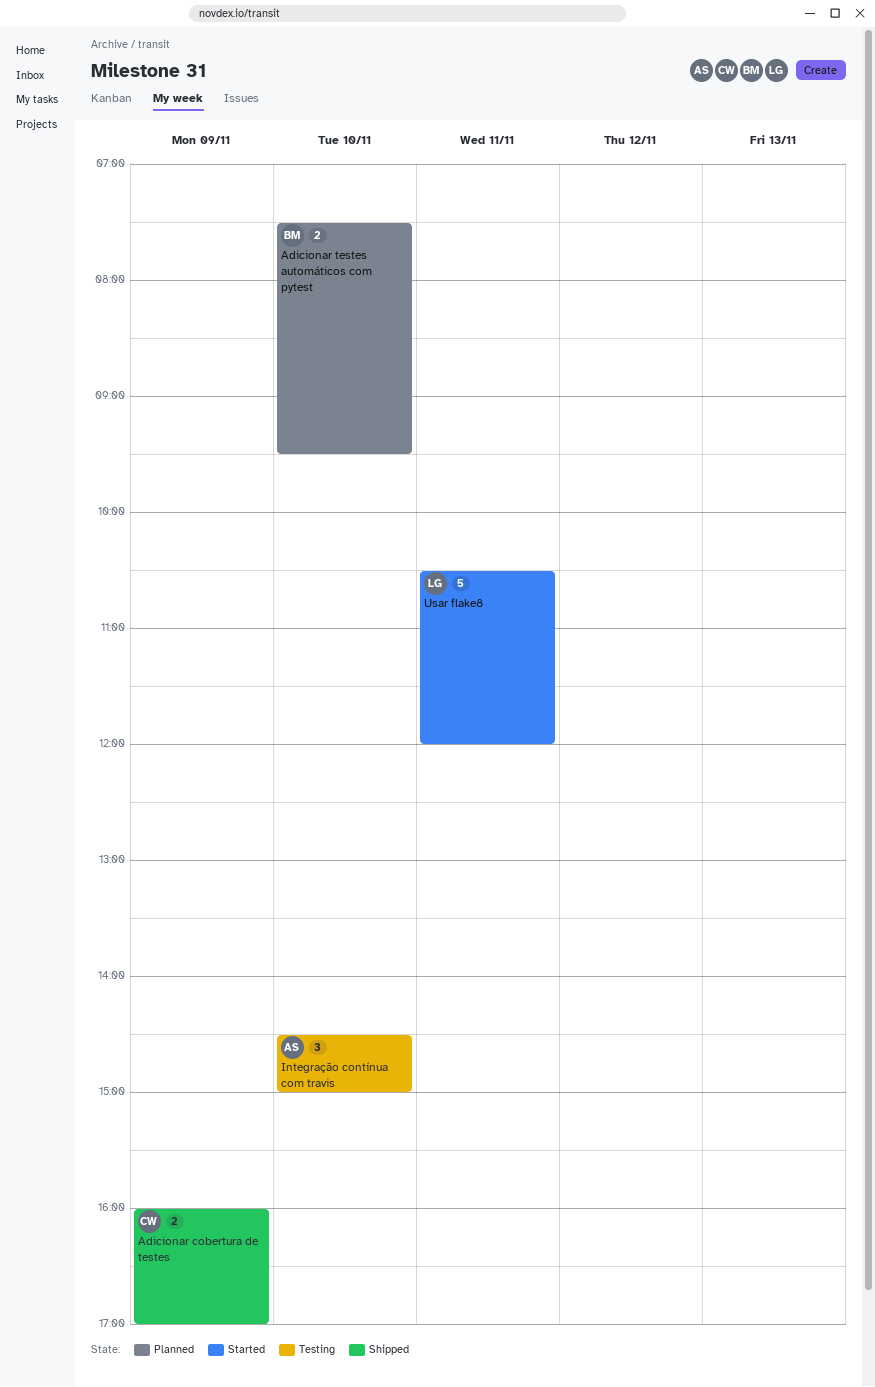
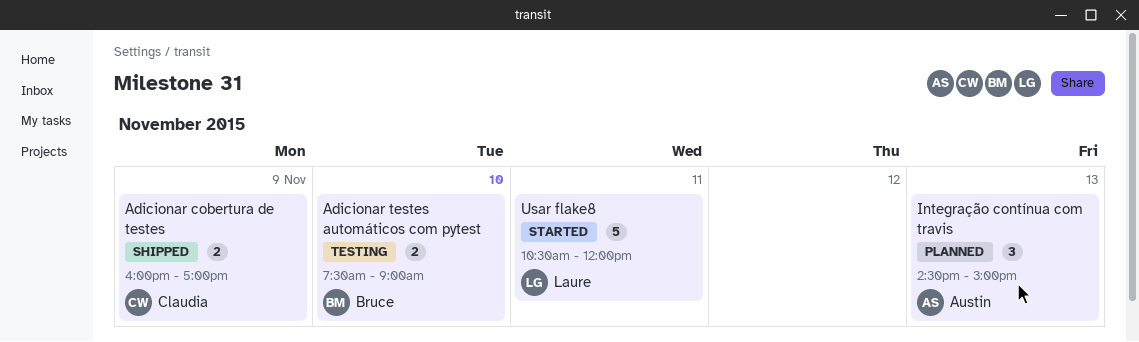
Adicionar testes automáticos com pytest, status: Planned -> Testing
Adicionar testes automáticos com pytest, ends: 09:30 -> 09:00
Integração contínua com travis, status: Testing -> Planned
Integração contínua com travis, day: Nov 10 -> Nov 13

